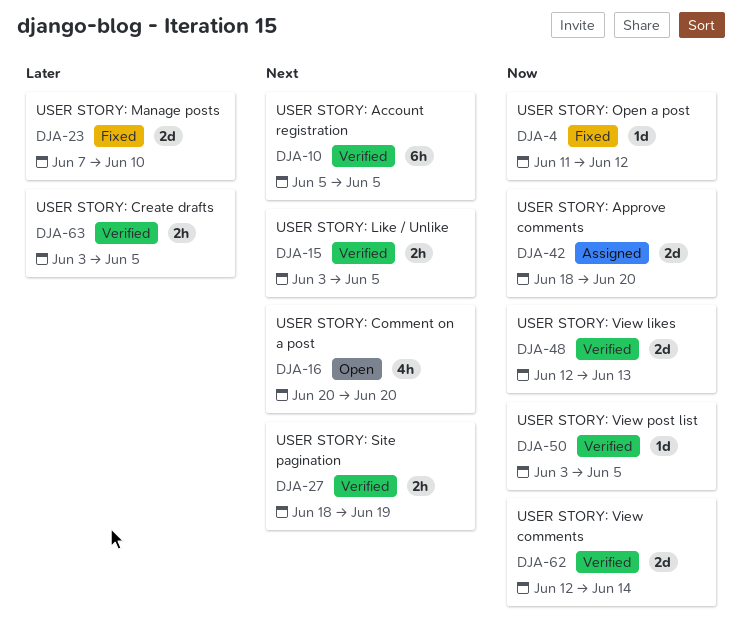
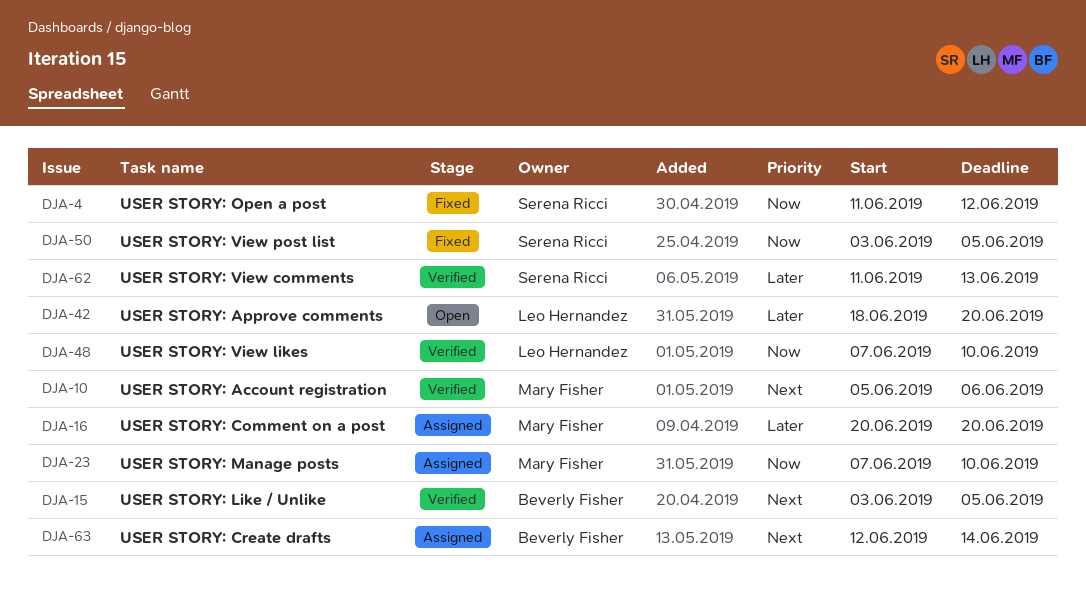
DJA-10, due: Jun 5 -> Jun 6
DJA-16, status: Open -> Assigned
DJA-16, priority: Next -> Later
DJA-23, status: Fixed -> Assigned
DJA-23, priority: Later -> Now
DJA-27: present -> none
DJA-42, status: Assigned -> Open
DJA-42, priority: Now -> Later
DJA-48, start: Jun 12 -> Jun 7
DJA-48, due: Jun 13 -> Jun 10
DJA-50, status: Verified -> Fixed
DJA-62, priority: Now -> Later
DJA-62, start: Jun 12 -> Jun 11
DJA-62, due: Jun 14 -> Jun 13
DJA-63, status: Verified -> Assigned
DJA-63, priority: Later -> Next
DJA-63, start: Jun 3 -> Jun 12
DJA-63, due: Jun 5 -> Jun 14

